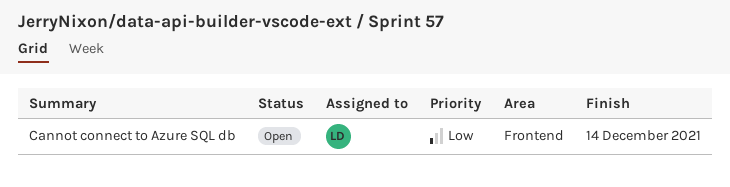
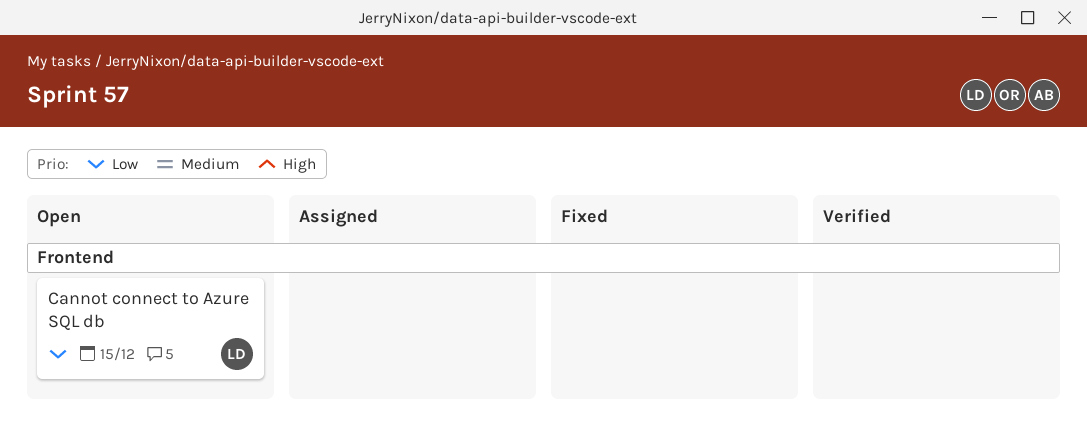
Cannot connect to Azure SQL db, due: Dec 14 -> Dec 15

